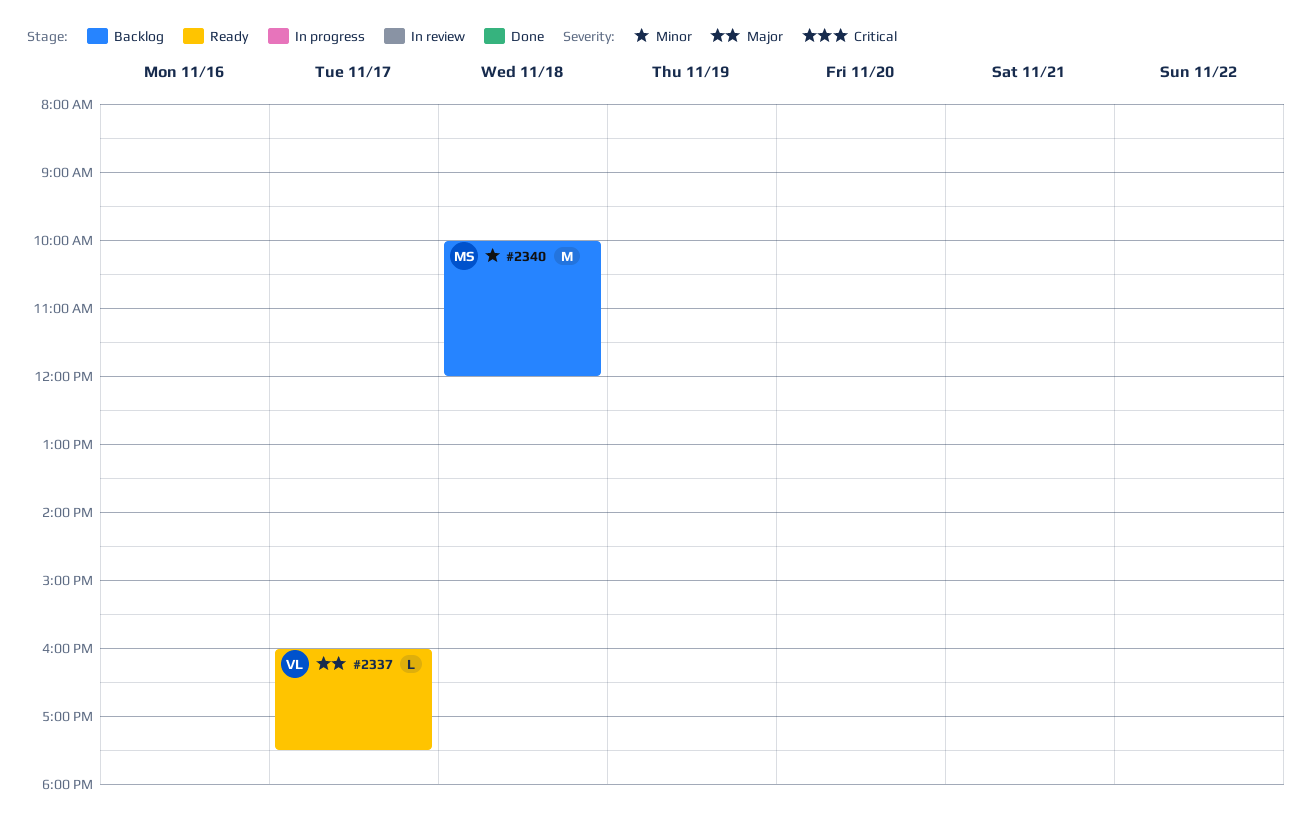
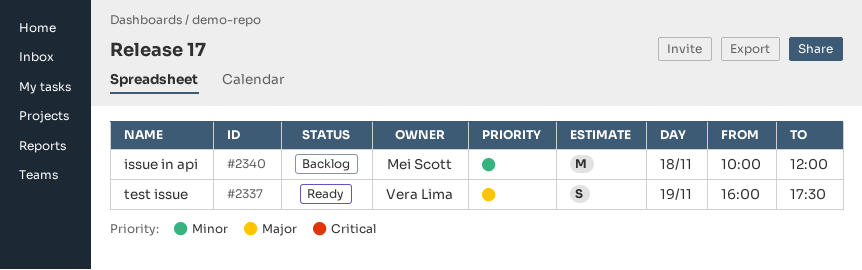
#2337, estimate: L -> S
#2337, day: Nov 17 -> Nov 19

